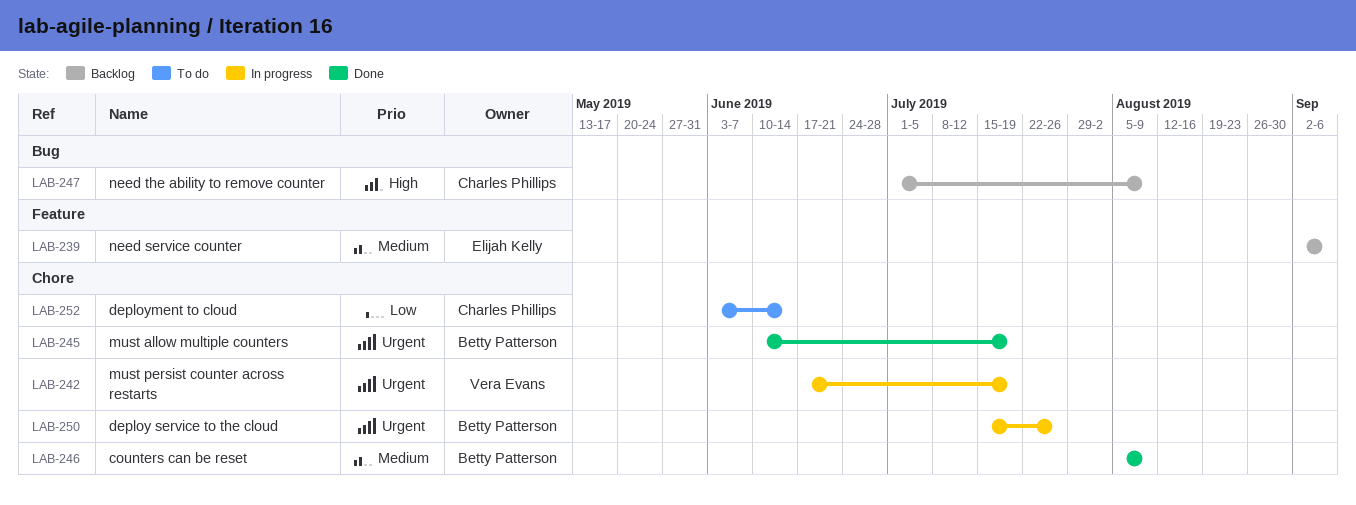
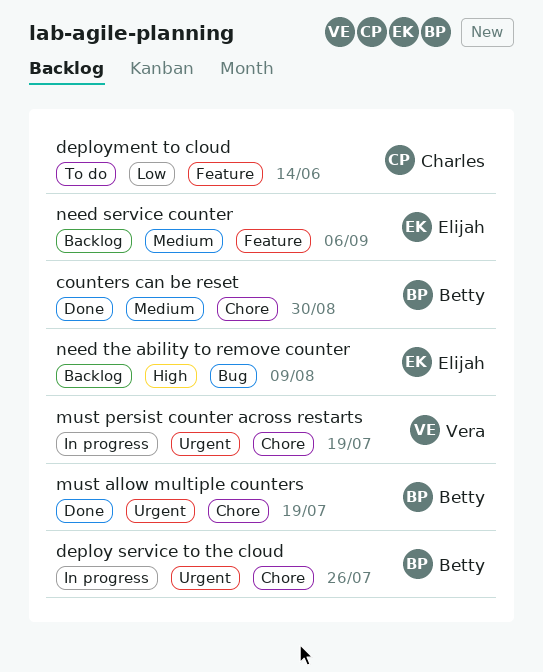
counters can be reset, due: Aug 9 -> Aug 30
deployment to cloud, label: Chore -> Feature
need the ability to remove counter, owner: Charles Phillips -> Elijah Kelly

